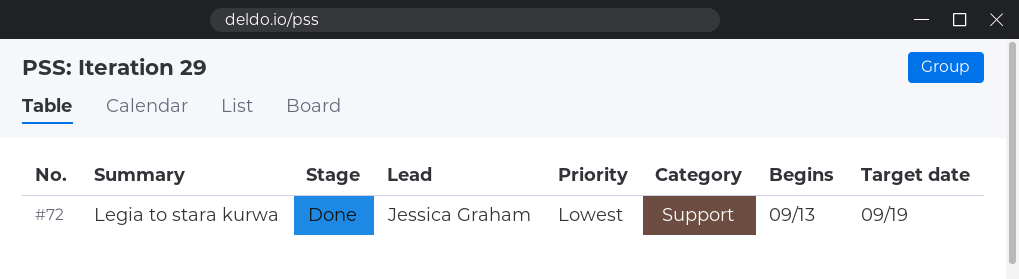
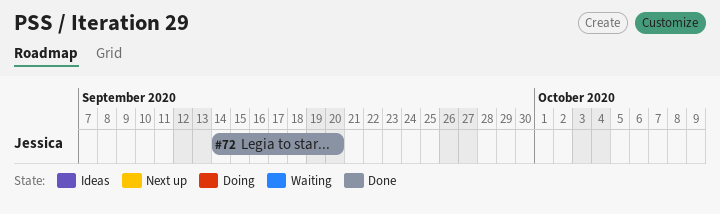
#72, start: Sep 13 -> Sep 14
#72, due: Sep 19 -> Sep 20

